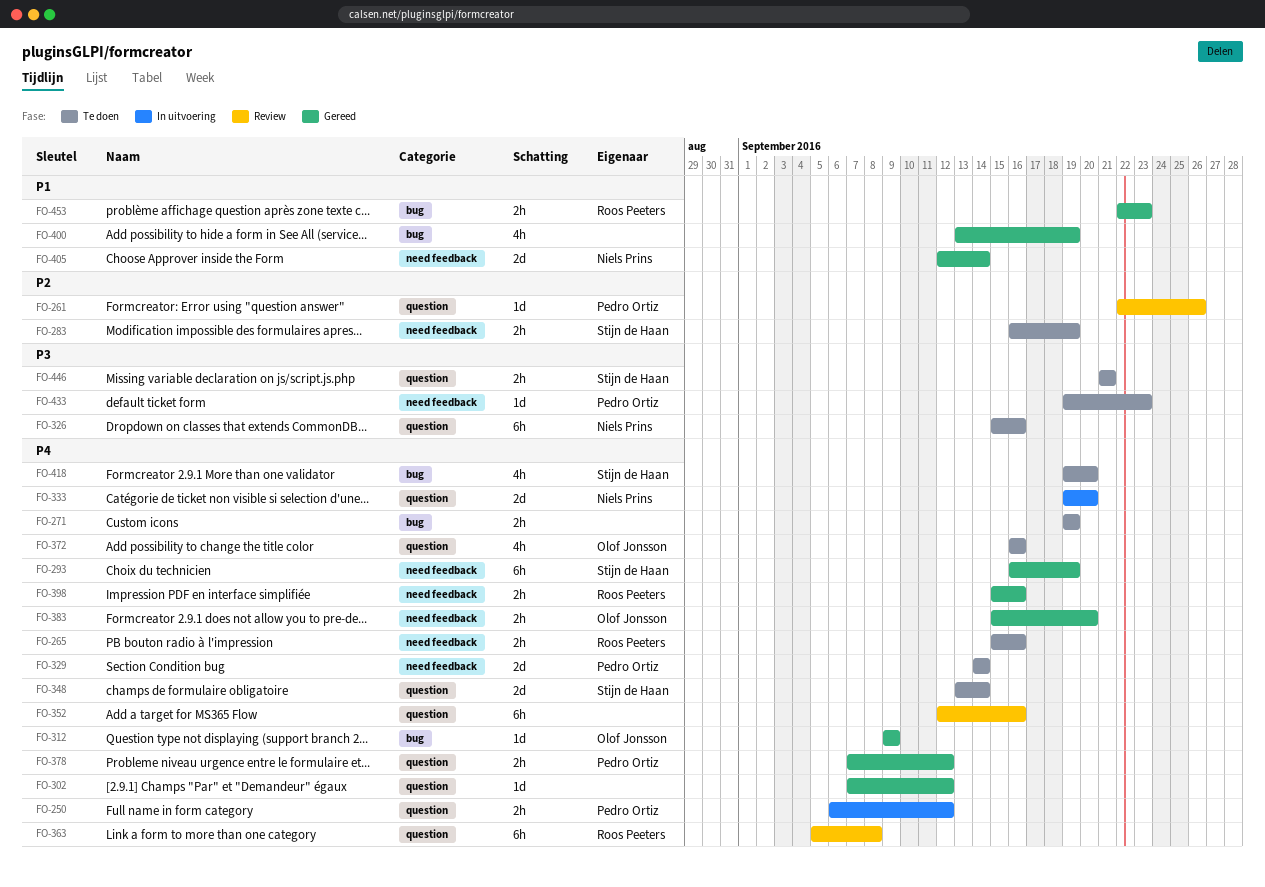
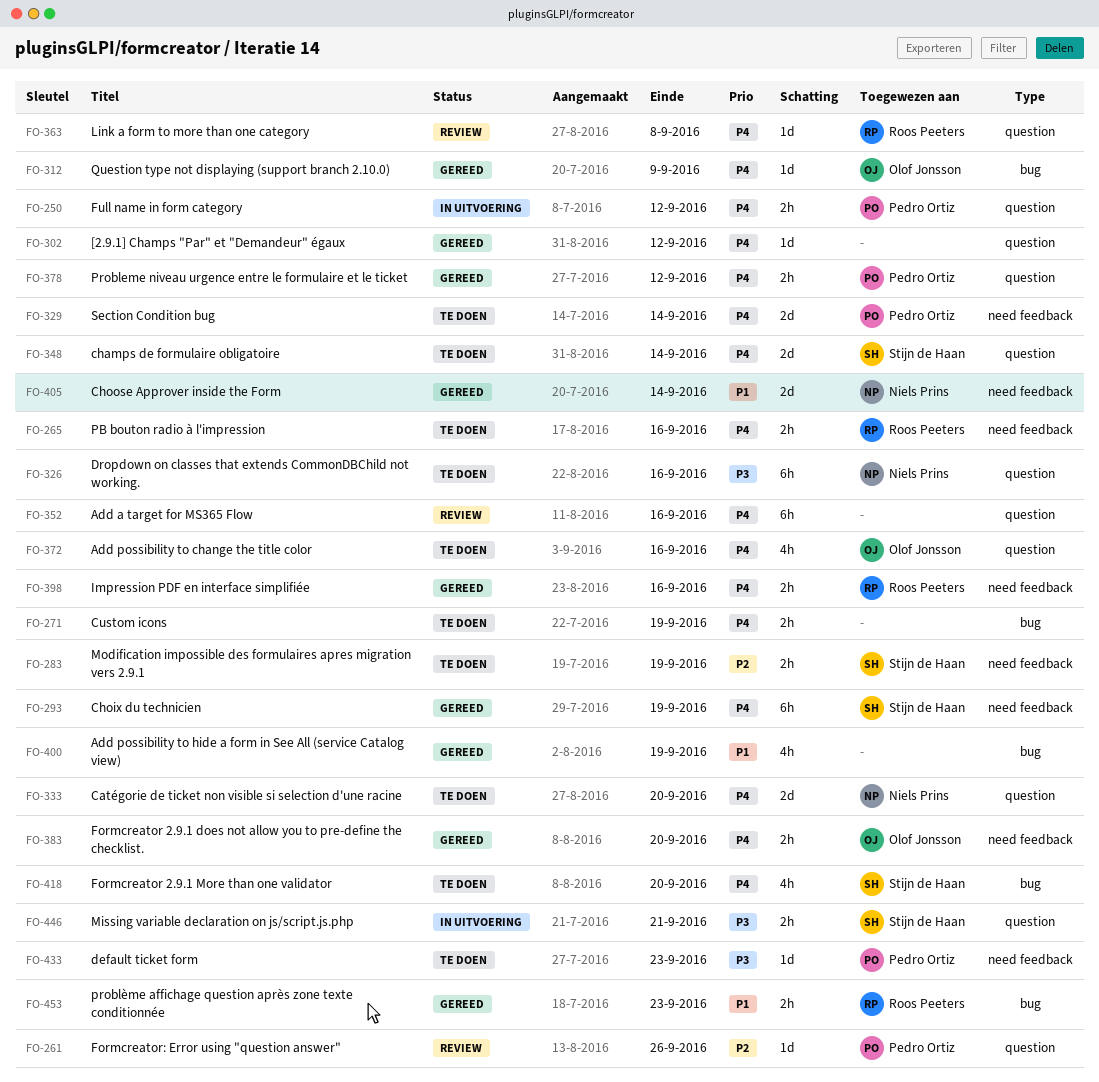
FO-333, status: In uitvoering -> Te doen
FO-363, estimate: 6h -> 1d
FO-446, status: Te doen -> In uitvoering

